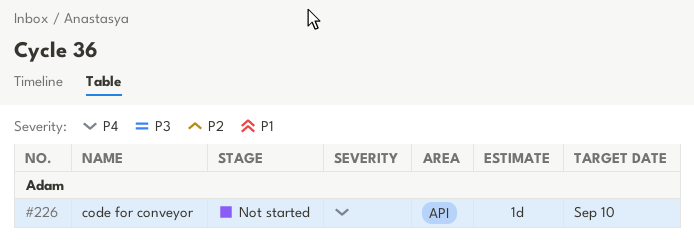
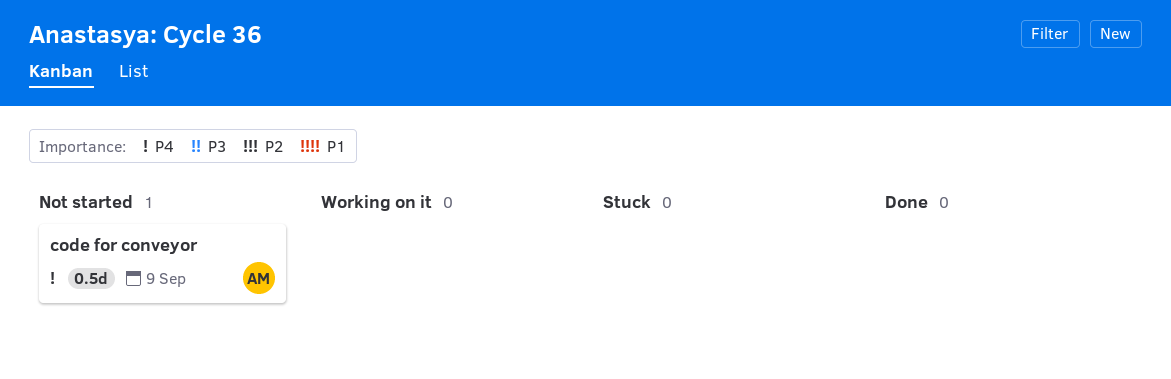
code for conveyor, estimate: 1d -> 0.5d
code for conveyor, due: Sep 10 -> Sep 9

